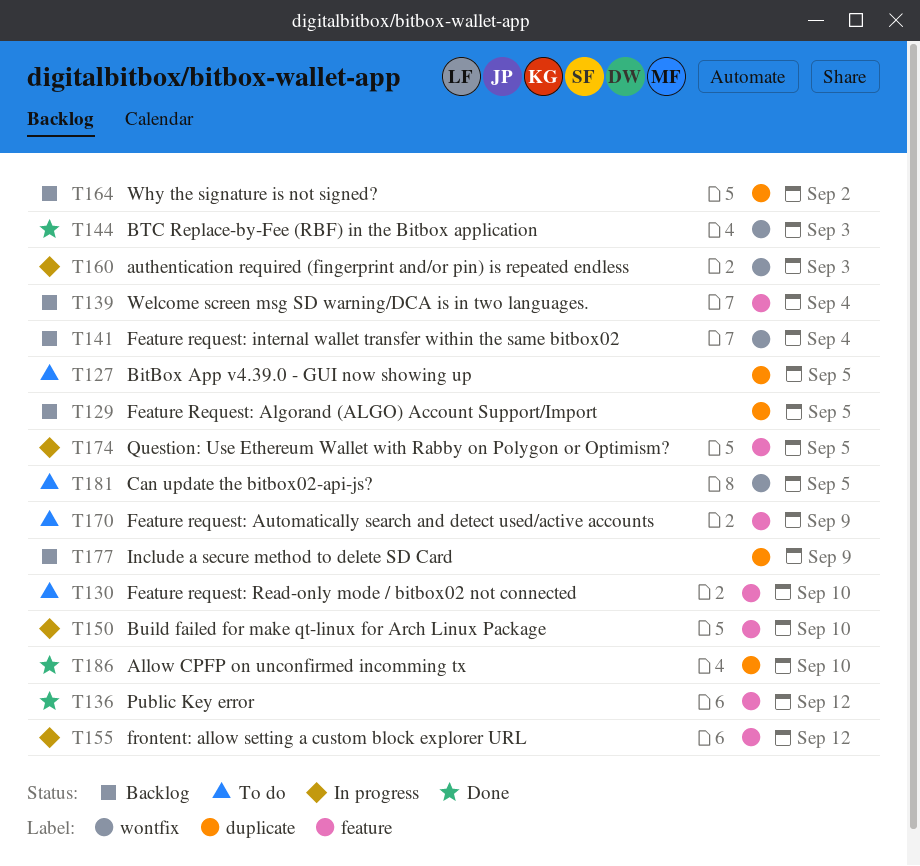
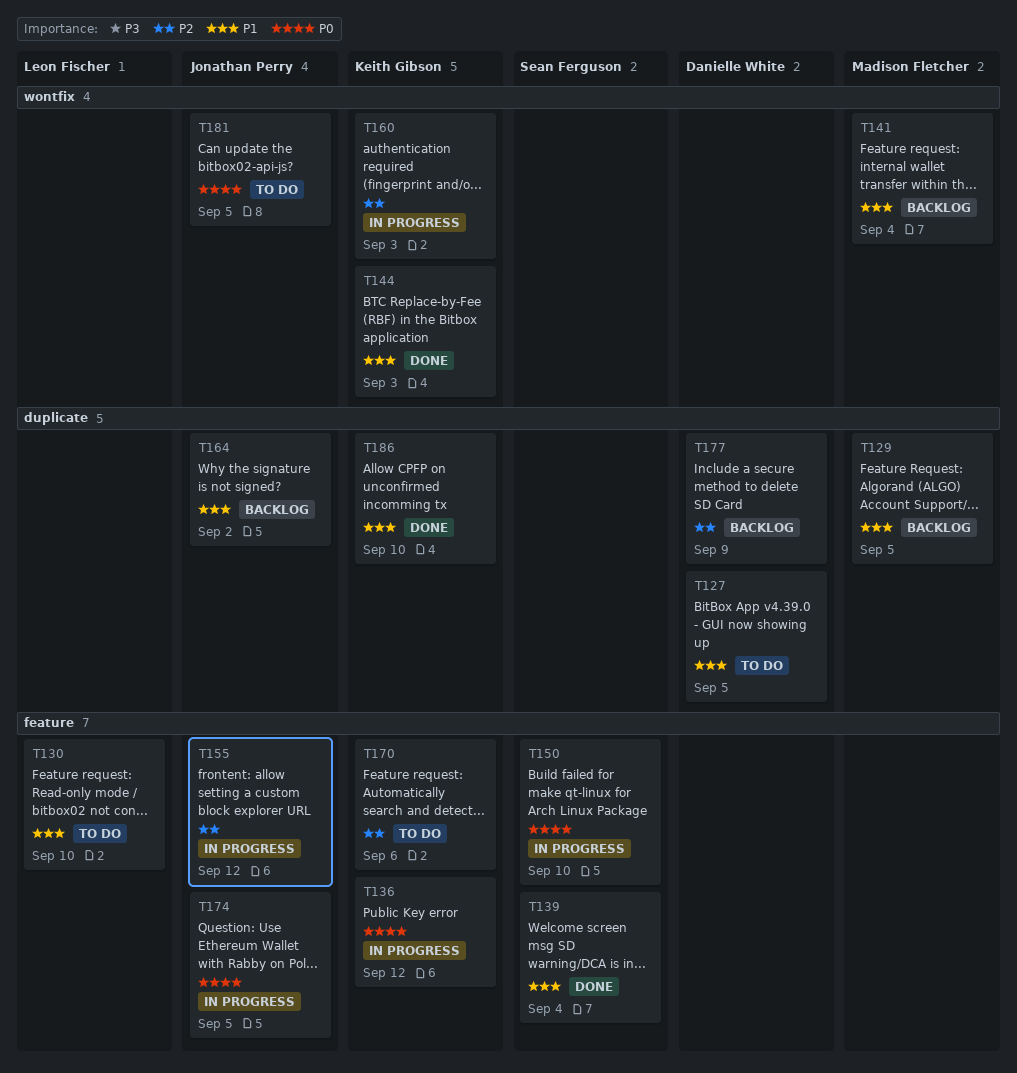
T136, status: Done -> In progress
T139, status: Backlog -> Done
T170, due: Sep 9 -> Sep 6

